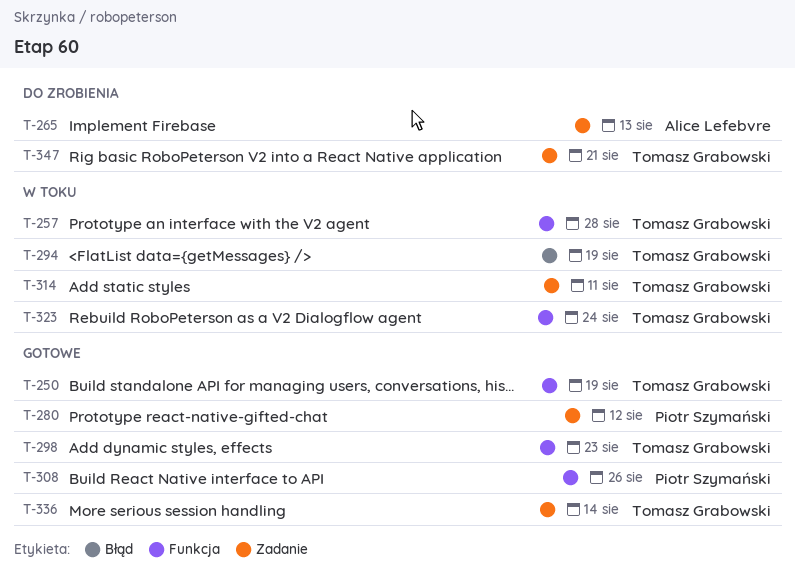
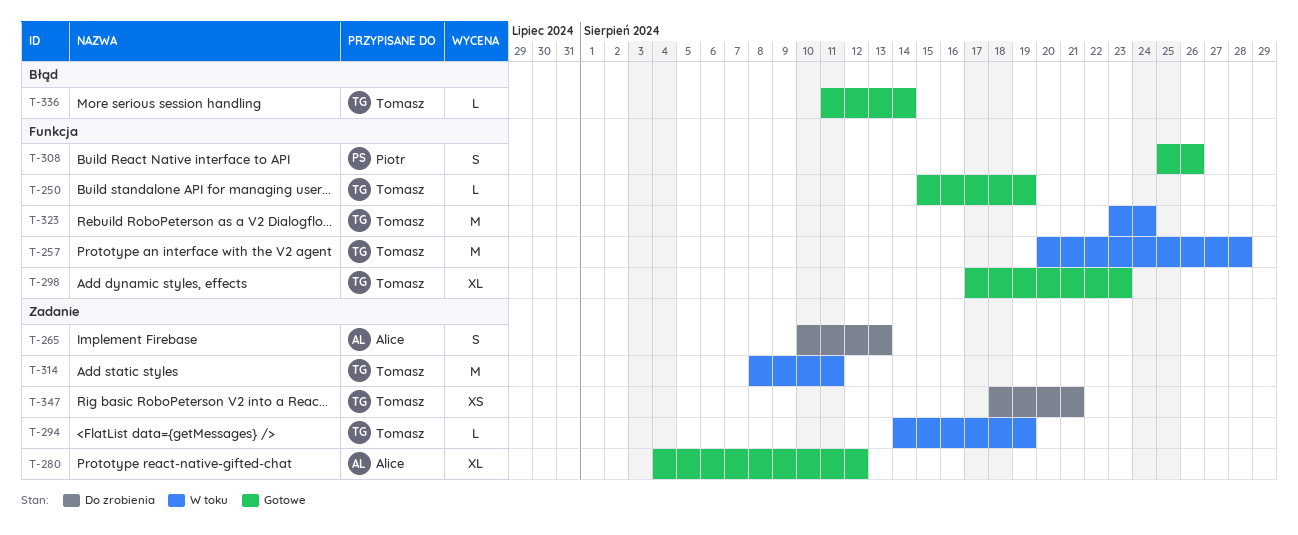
T-280, owner: Piotr Szymański -> Alice Lefebvre
T-294, label: Błąd -> Zadanie
T-336, label: Zadanie -> Błąd

